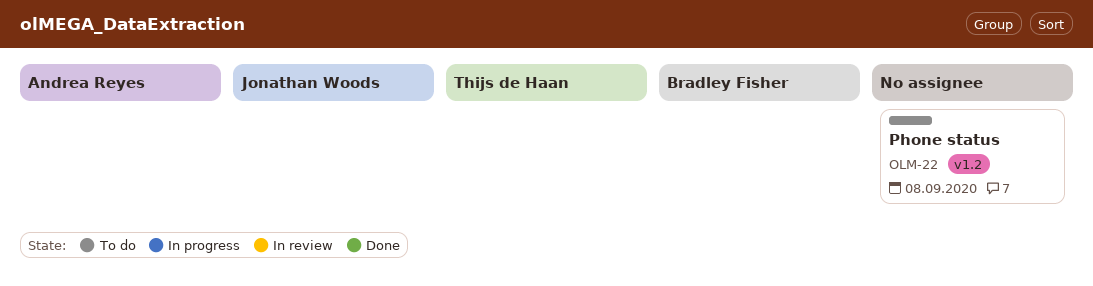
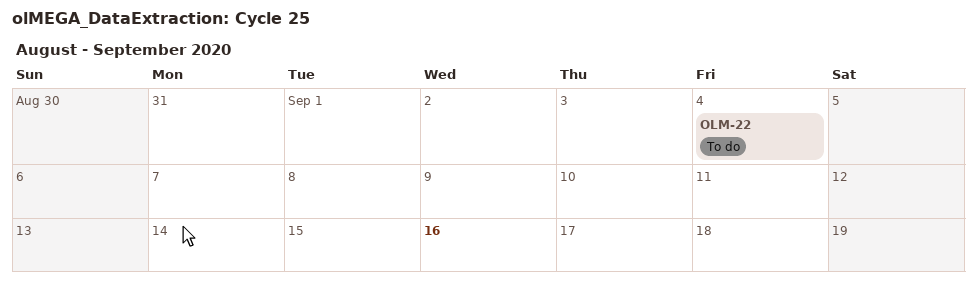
OLM-22, due: Sep 8 -> Sep 4

